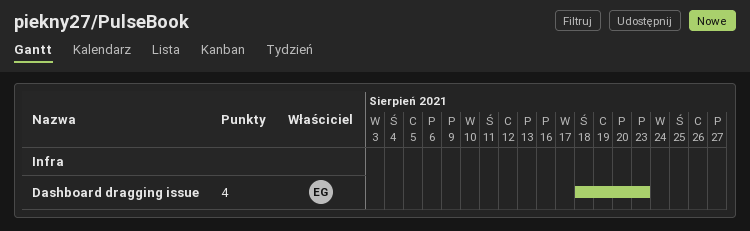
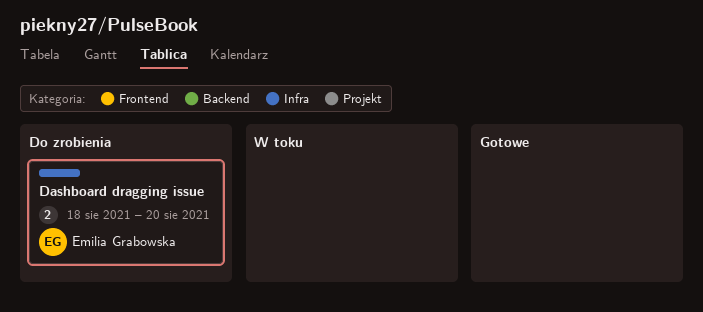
Dashboard dragging issue, estimate: 4 -> 2
Dashboard dragging issue, due: Aug 23 -> Aug 20

